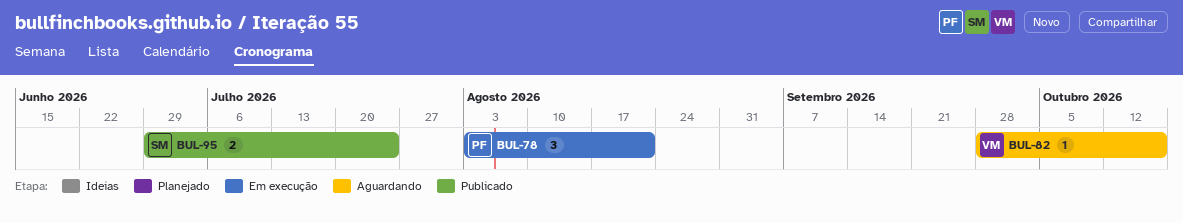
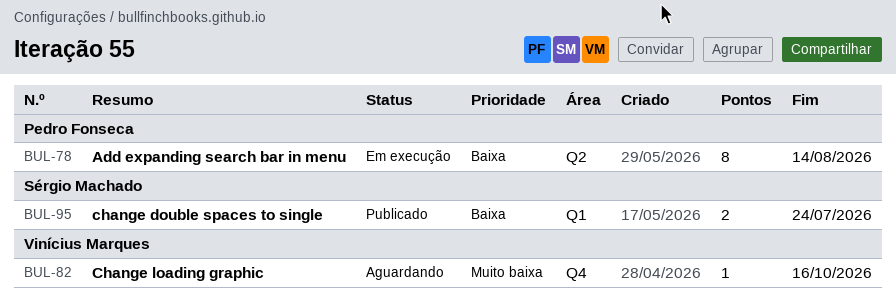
BUL-78, estimate: 3 -> 8
BUL-78, due: Aug 21 -> Aug 14

